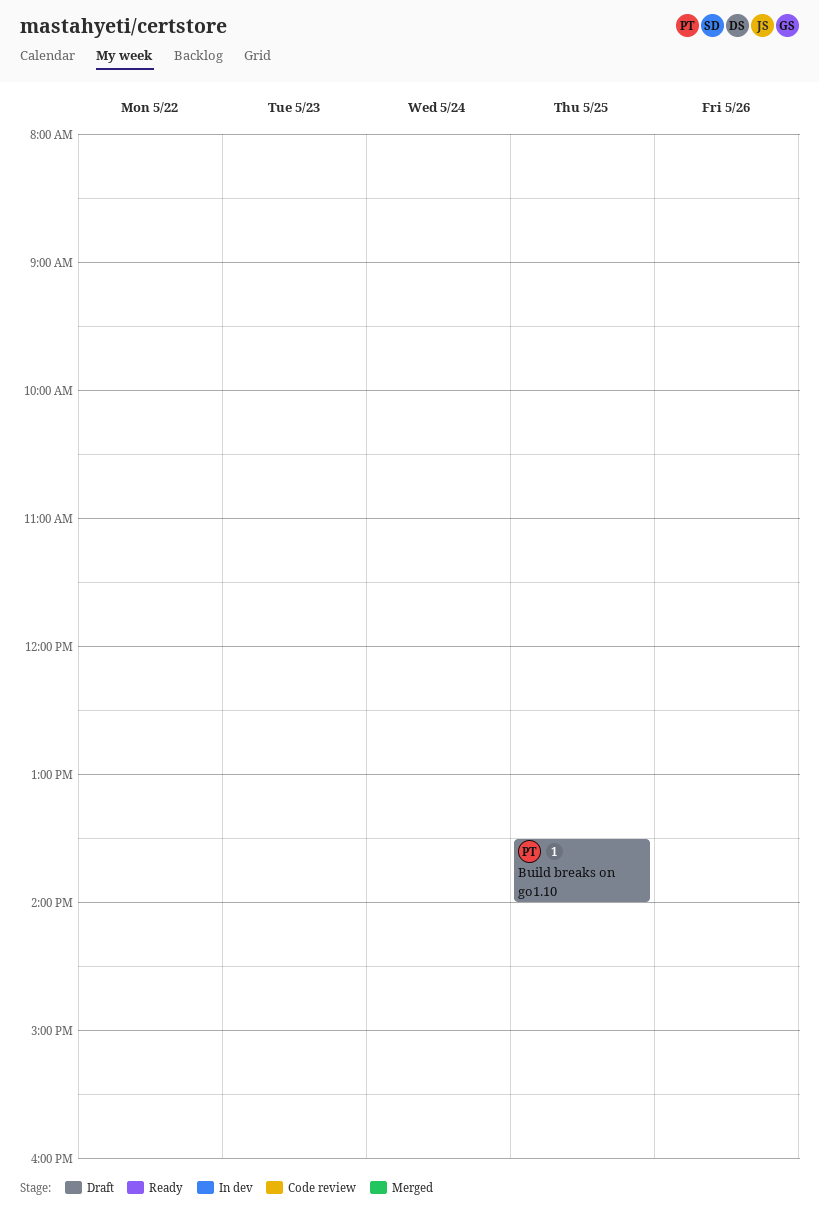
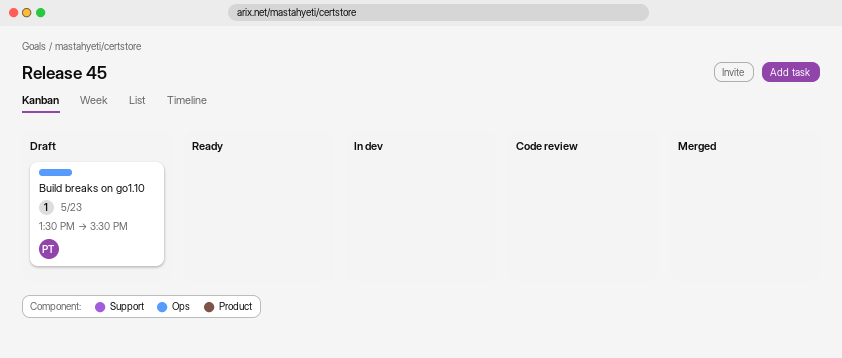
Build breaks on go1.10, day: May 25 -> May 23
Build breaks on go1.10, ends: 14:00 -> 15:30

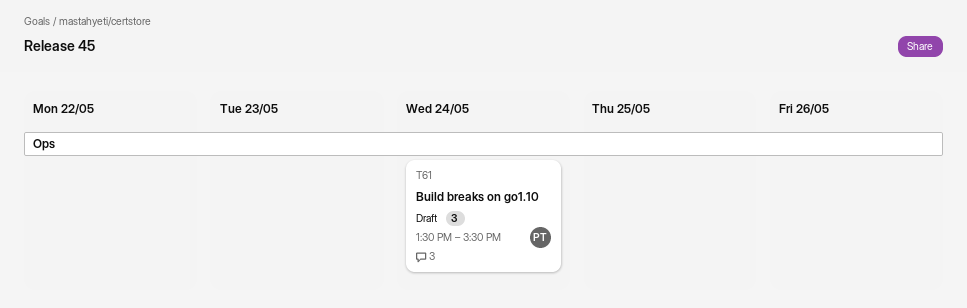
Build breaks on go1.10, estimate: 1 -> 3
Build breaks on go1.10, day: May 23 -> May 24

